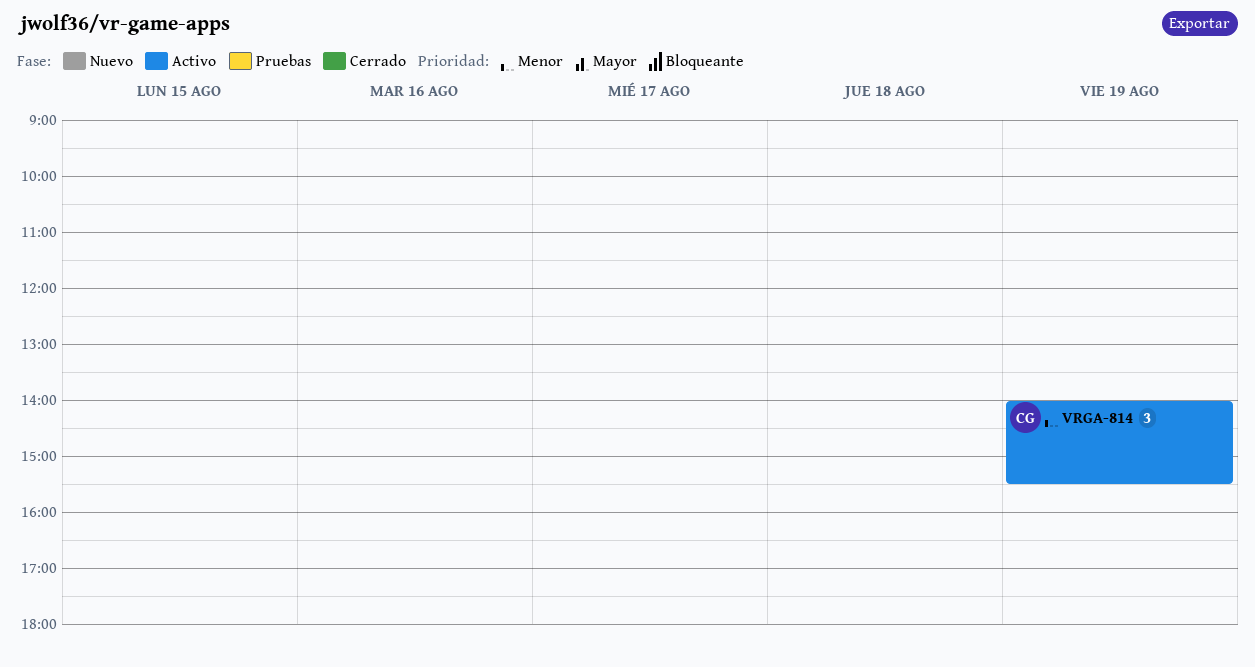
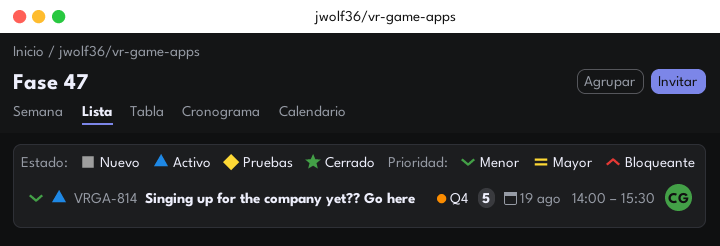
VRGA-814, estimate: 3 -> 5

